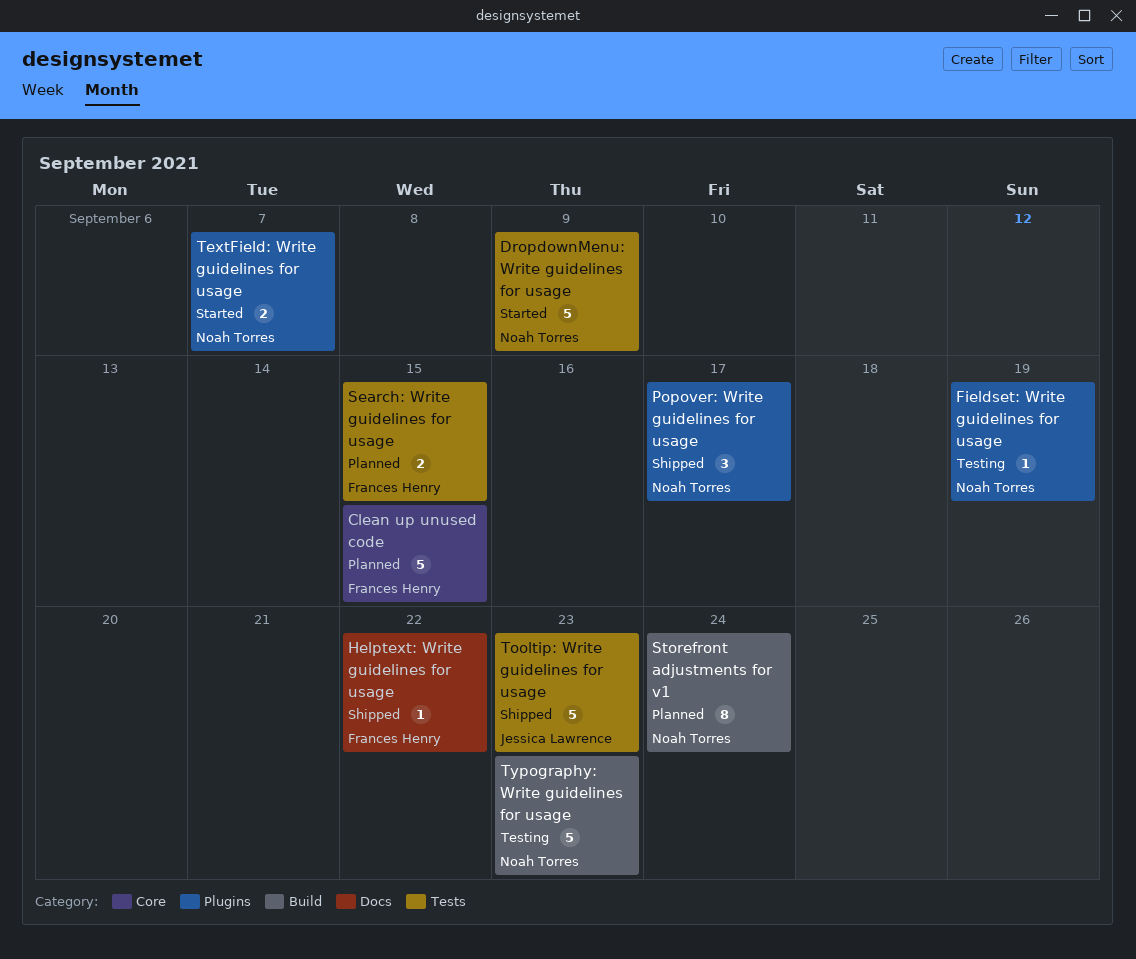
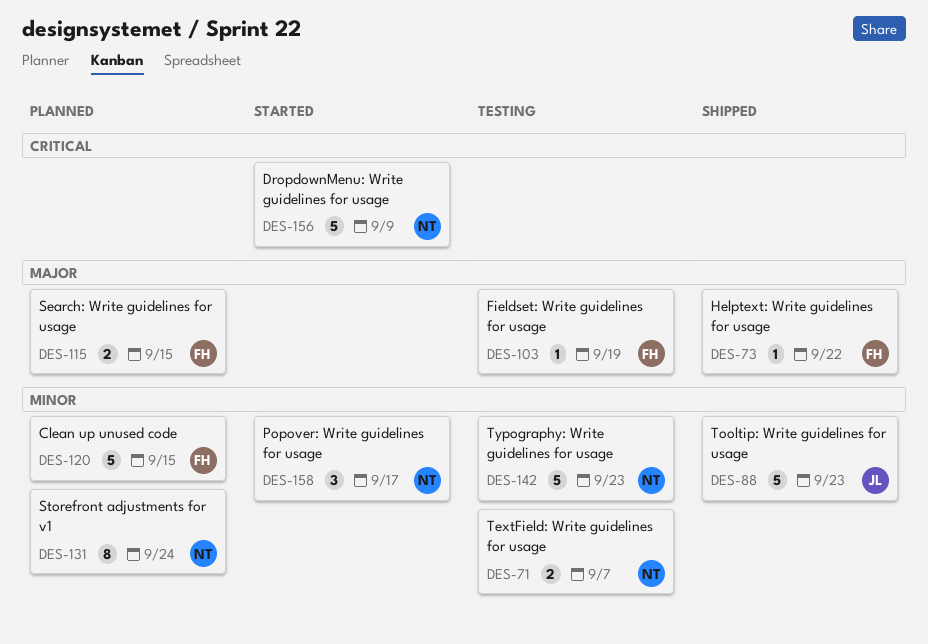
Fieldset: Write guidelines for usage, owner: Noah Torres -> Frances Henry
Popover: Write guidelines for usage, status: Shipped -> Started
TextField: Write guidelines for usage, status: Started -> Testing

